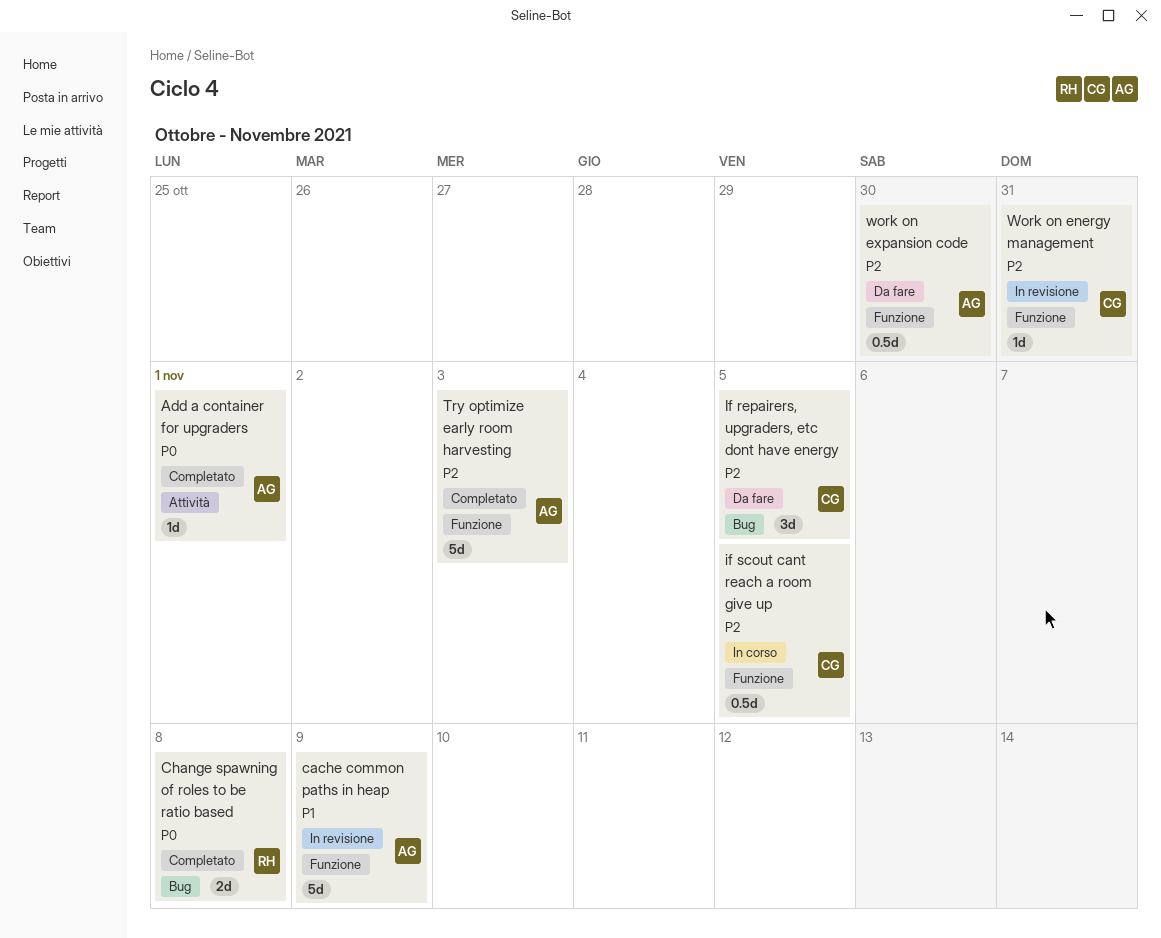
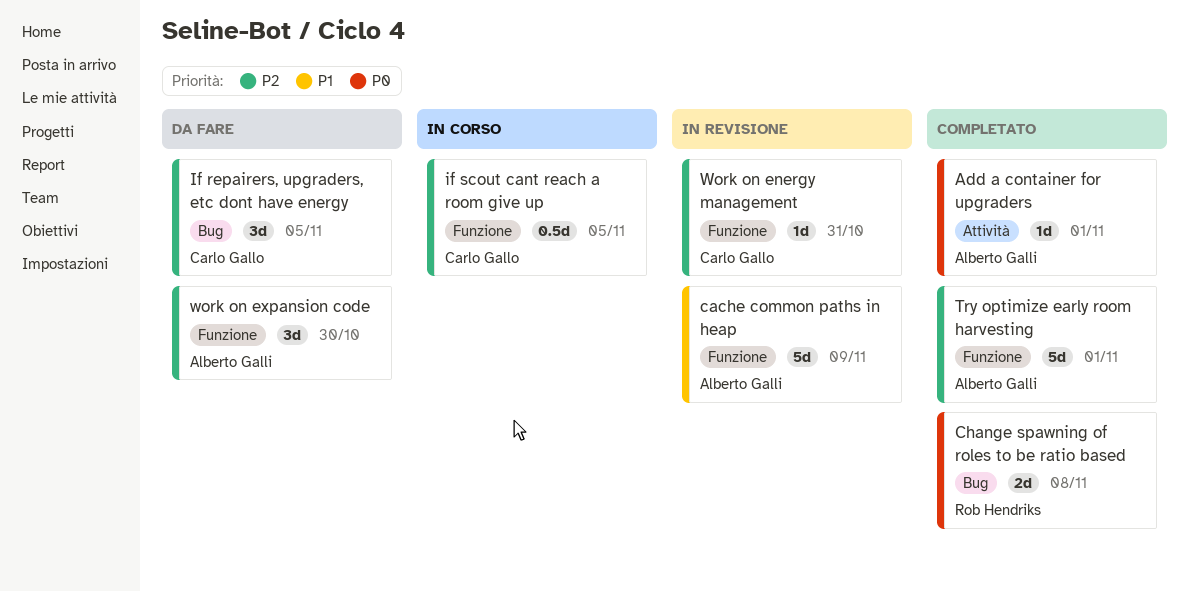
Try optimize early room harvesting, due: Nov 3 -> Nov 1
work on expansion code, estimate: 0.5d -> 3d

